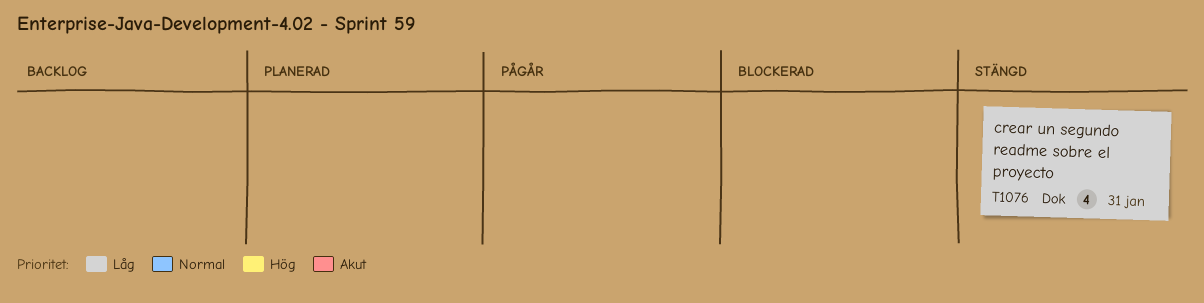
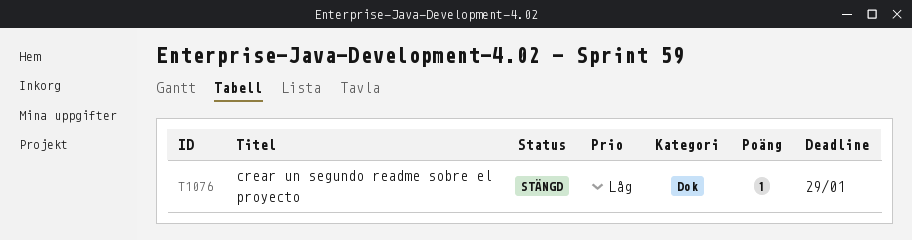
T1076, estimate: 4 -> 1
T1076, due: Jan 31 -> Jan 29

